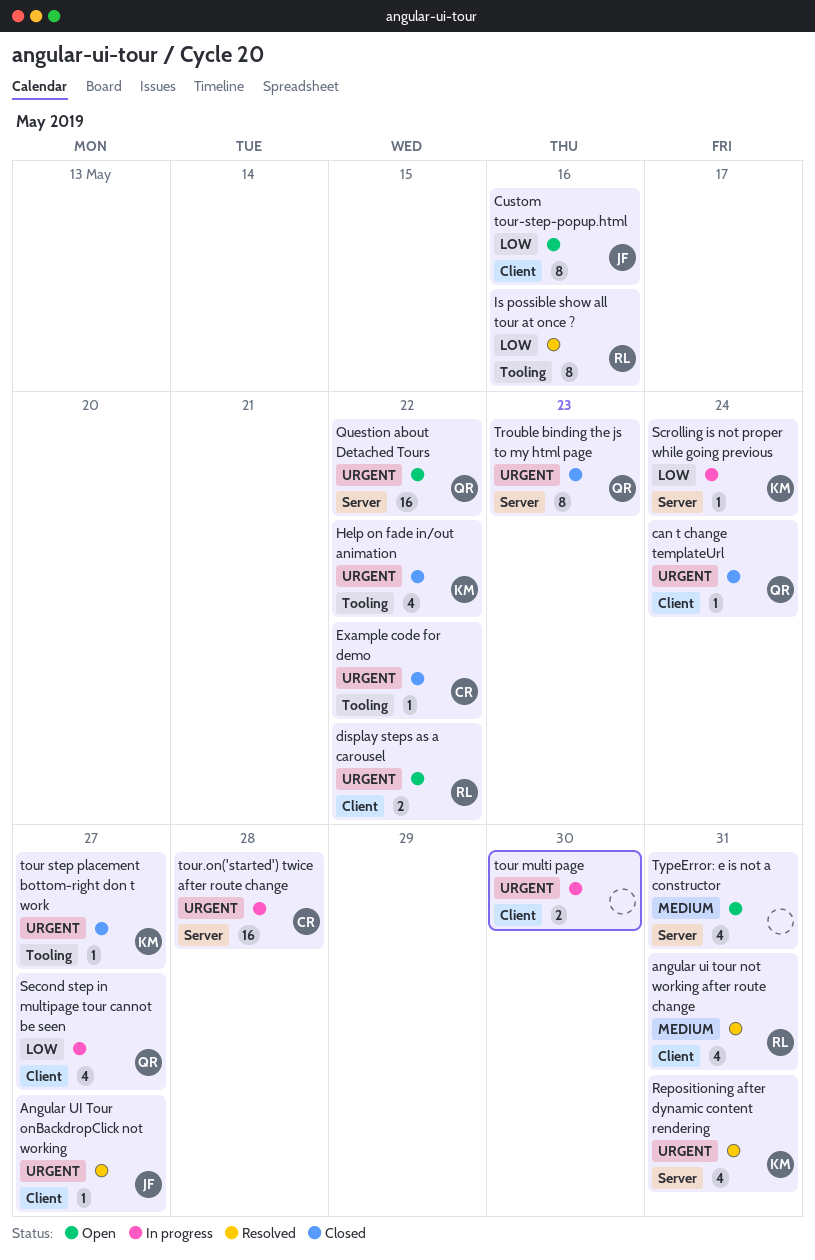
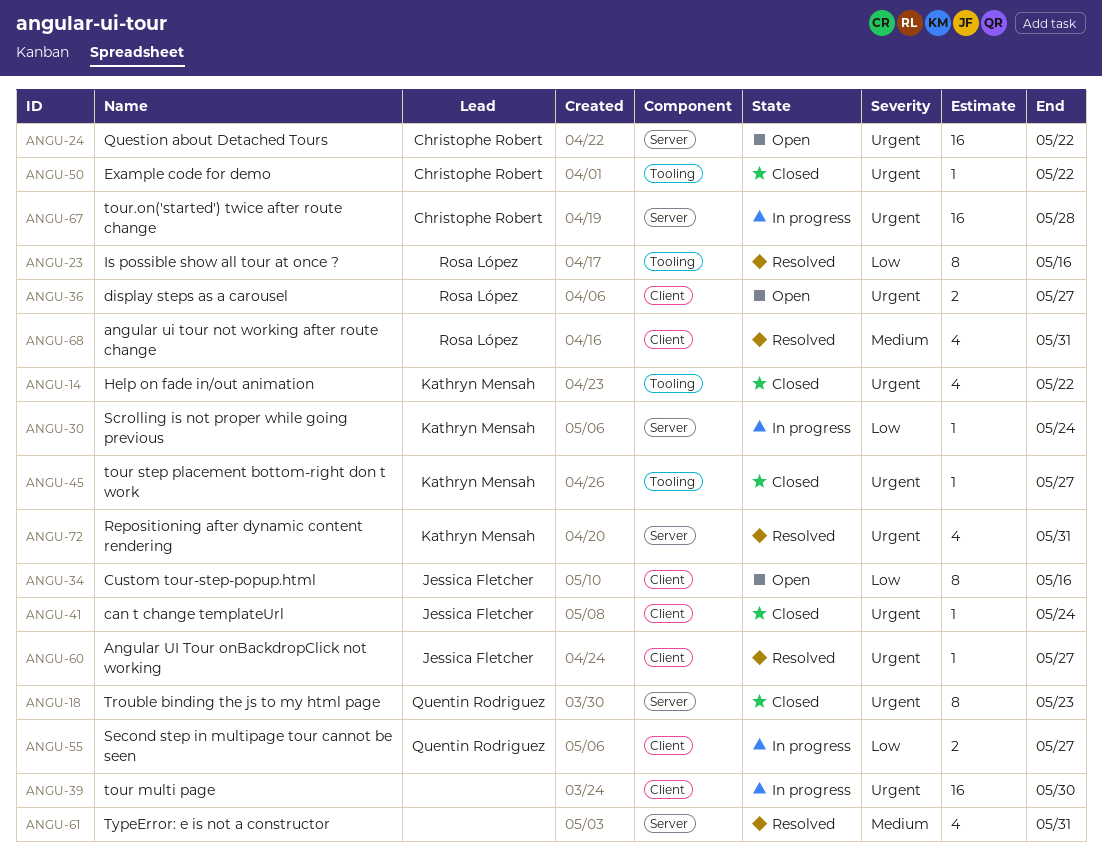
can t change templateUrl, owner: Quentin Rodriguez -> Jessica Fletcher
display steps as a carousel, due: May 22 -> May 27
Question about Detached Tours, owner: Quentin Rodriguez -> Christophe Robert
Second step in multipage tour cannot be seen, estimate: 4 -> 2
tour multi page, estimate: 2 -> 16
TypeError: e is not a constructor, status: Open -> Resolved

